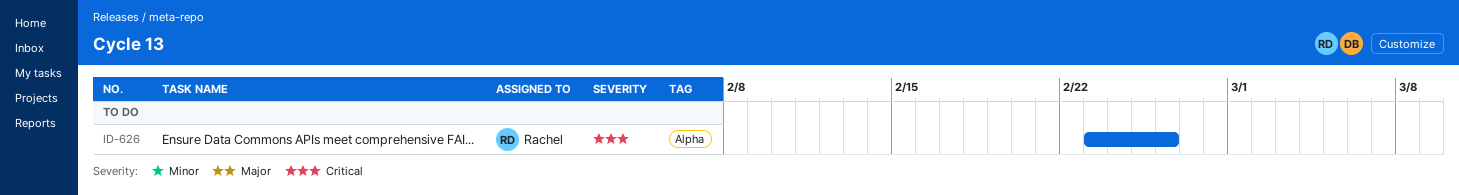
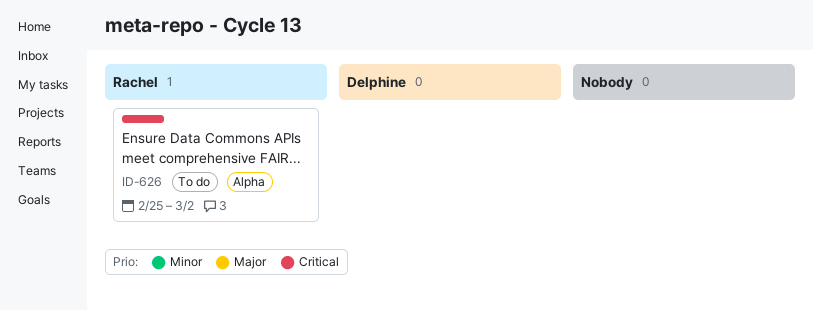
ID-626, start: Feb 23 -> Feb 25
ID-626, due: Feb 26 -> Mar 2

